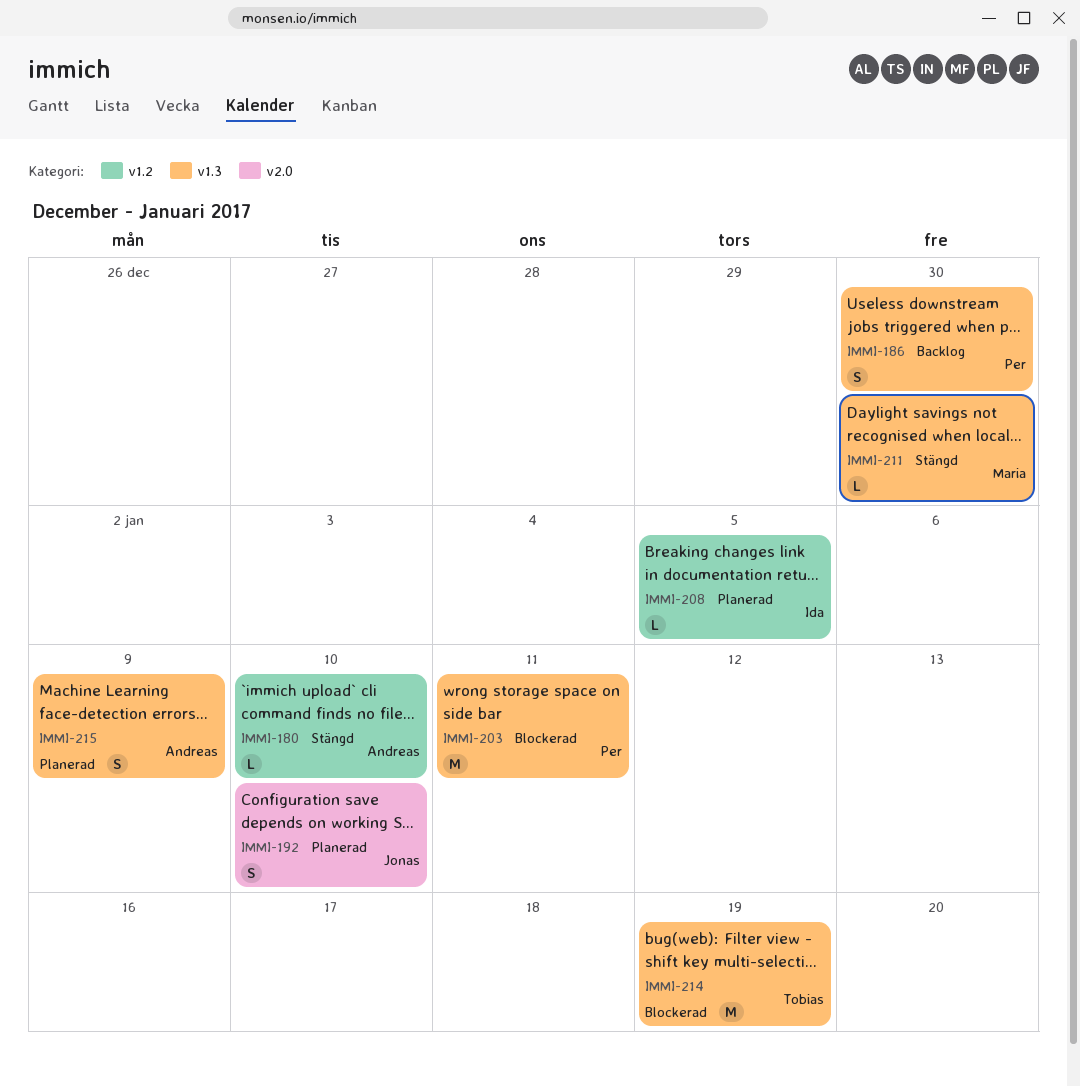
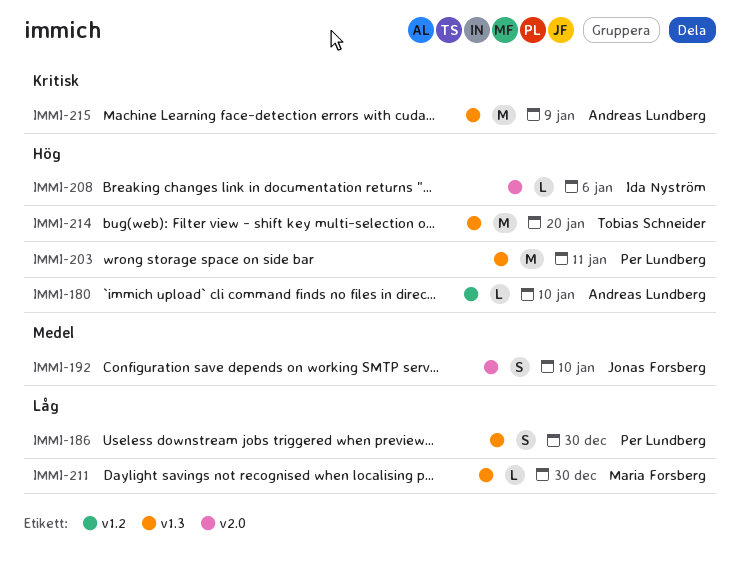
IMMI-208, label: v1.2 -> v2.0
IMMI-208, due: Jan 5 -> Jan 6
IMMI-214, due: Jan 19 -> Jan 20
IMMI-215, estimate: S -> M

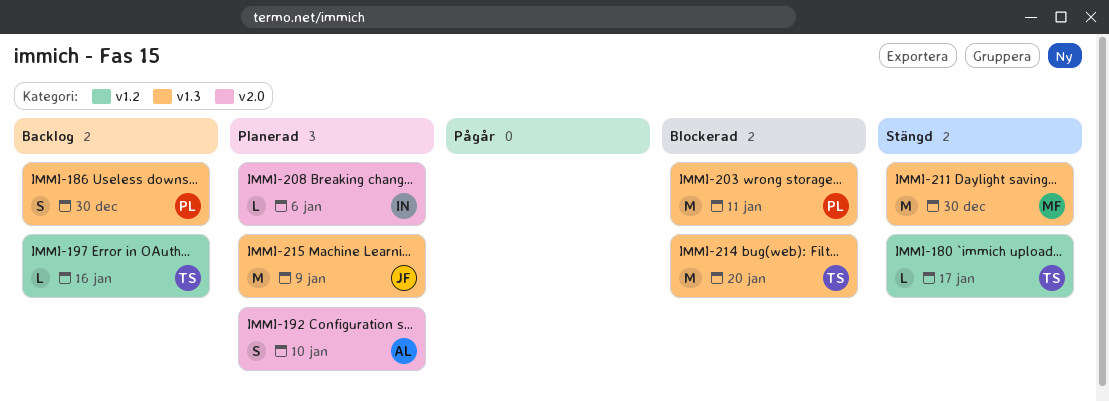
IMMI-180, owner: Andreas Lundberg -> Tobias Schneider
IMMI-180, due: Jan 10 -> Jan 17
IMMI-192, owner: Jonas Forsberg -> Andreas Lundberg
IMMI-197: none -> present
IMMI-211, estimate: L -> M
IMMI-215, owner: Andreas Lundberg -> Jonas Forsberg

